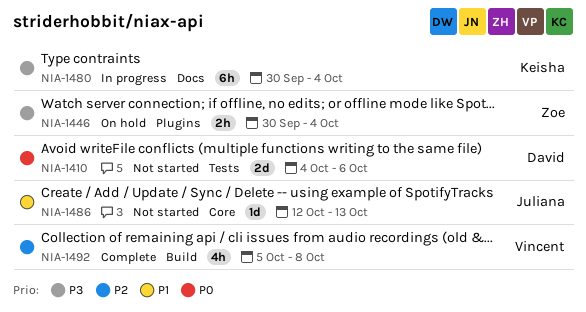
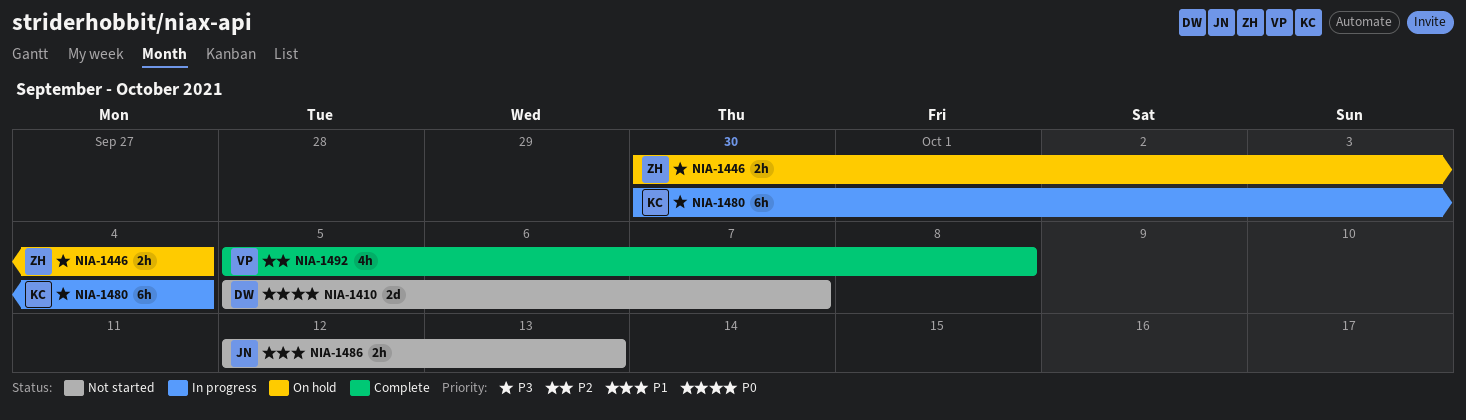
NIA-1410, start: Oct 4 -> Oct 5
NIA-1410, due: Oct 6 -> Oct 7
NIA-1486, estimate: 1d -> 2h

